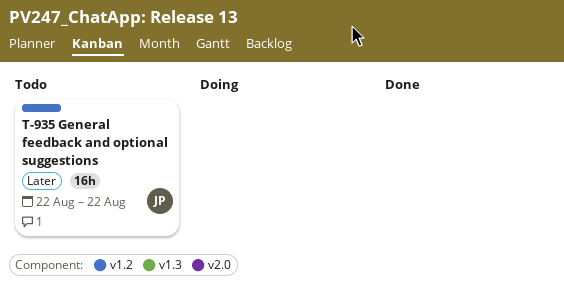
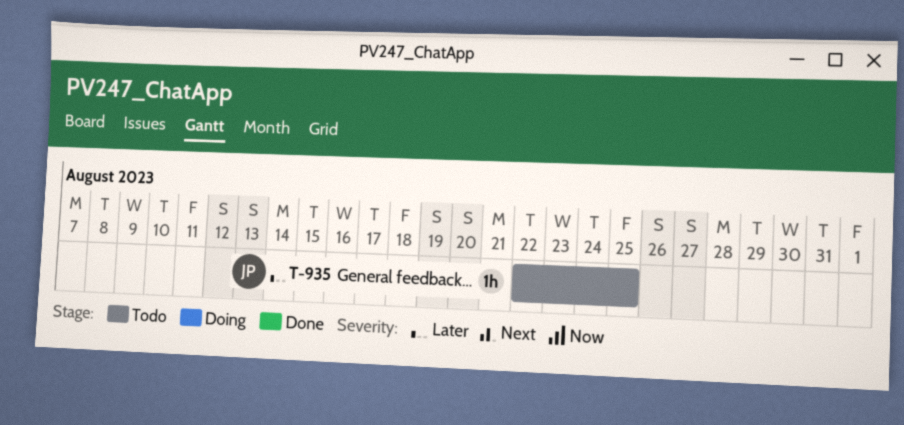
T-935, estimate: 16h -> 1h
T-935, due: Aug 22 -> Aug 25

